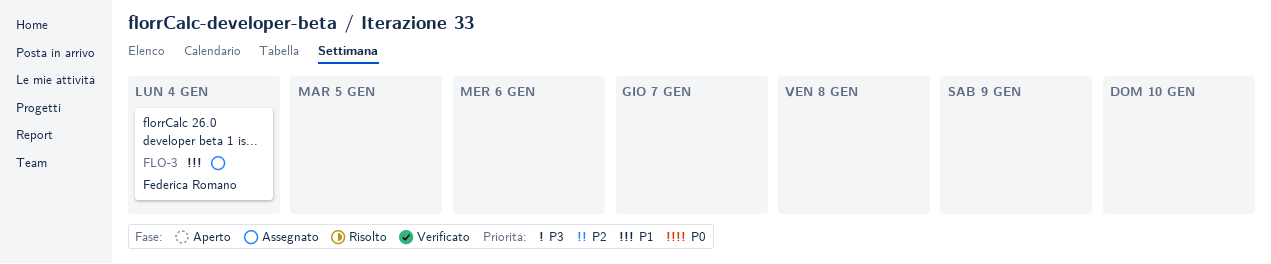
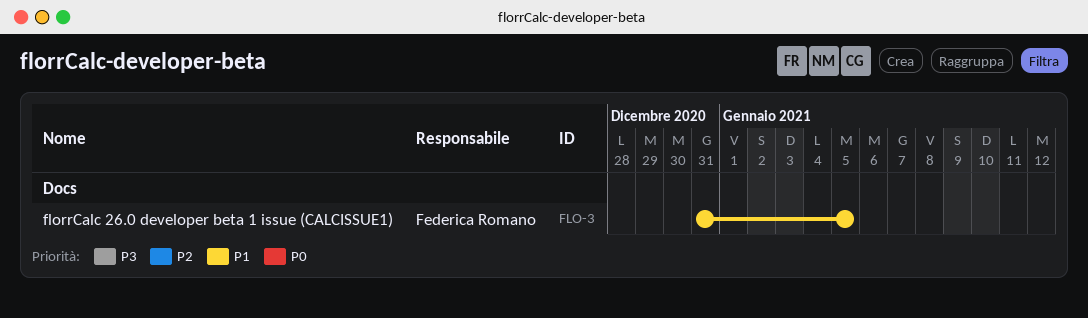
FLO-3, due: Jan 4 -> Jan 5

